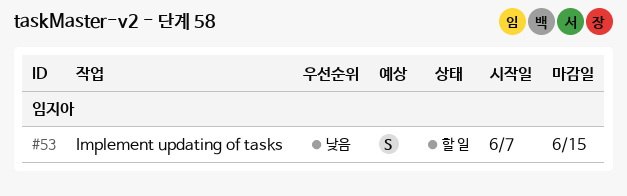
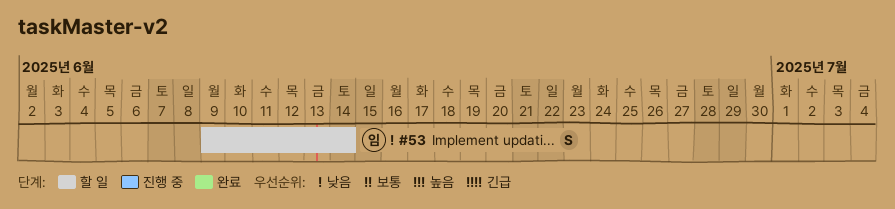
#53, start: Jun 7 -> Jun 9
#53, due: Jun 15 -> Jun 14

